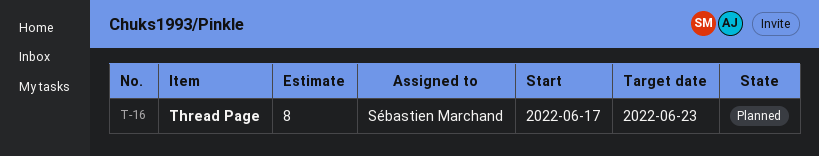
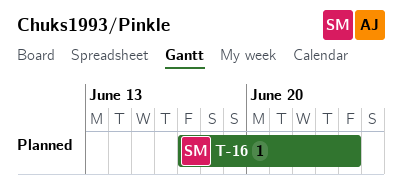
T-16, estimate: 8 -> 1
T-16, due: Jun 23 -> Jun 24

